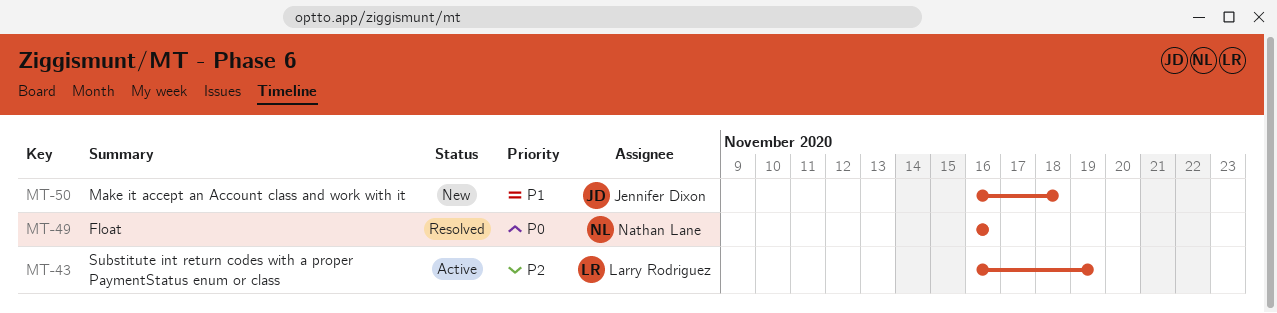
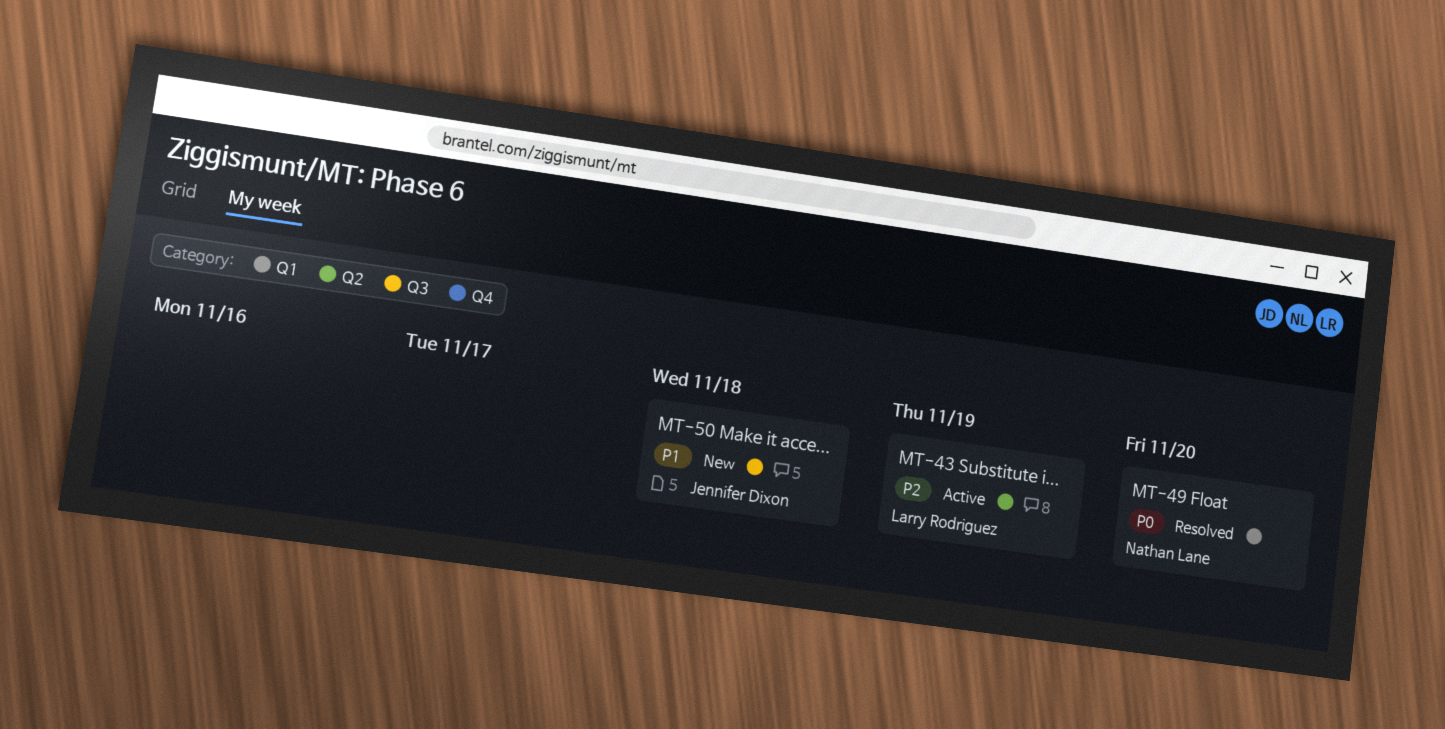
MT-49, due: Nov 16 -> Nov 20

